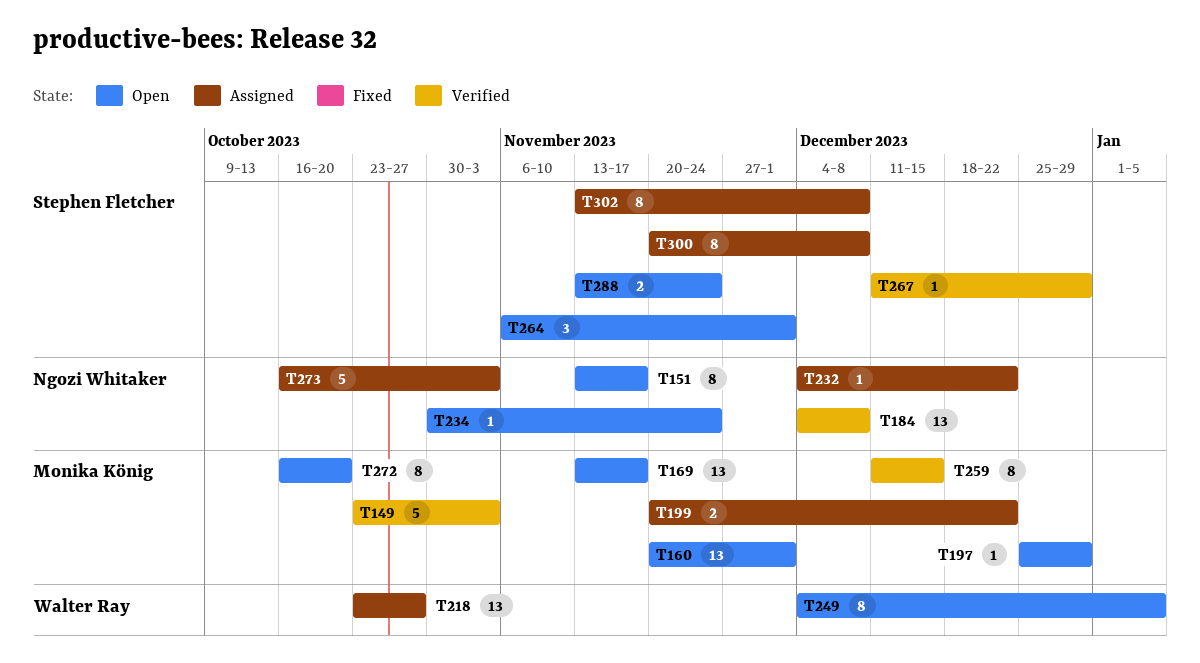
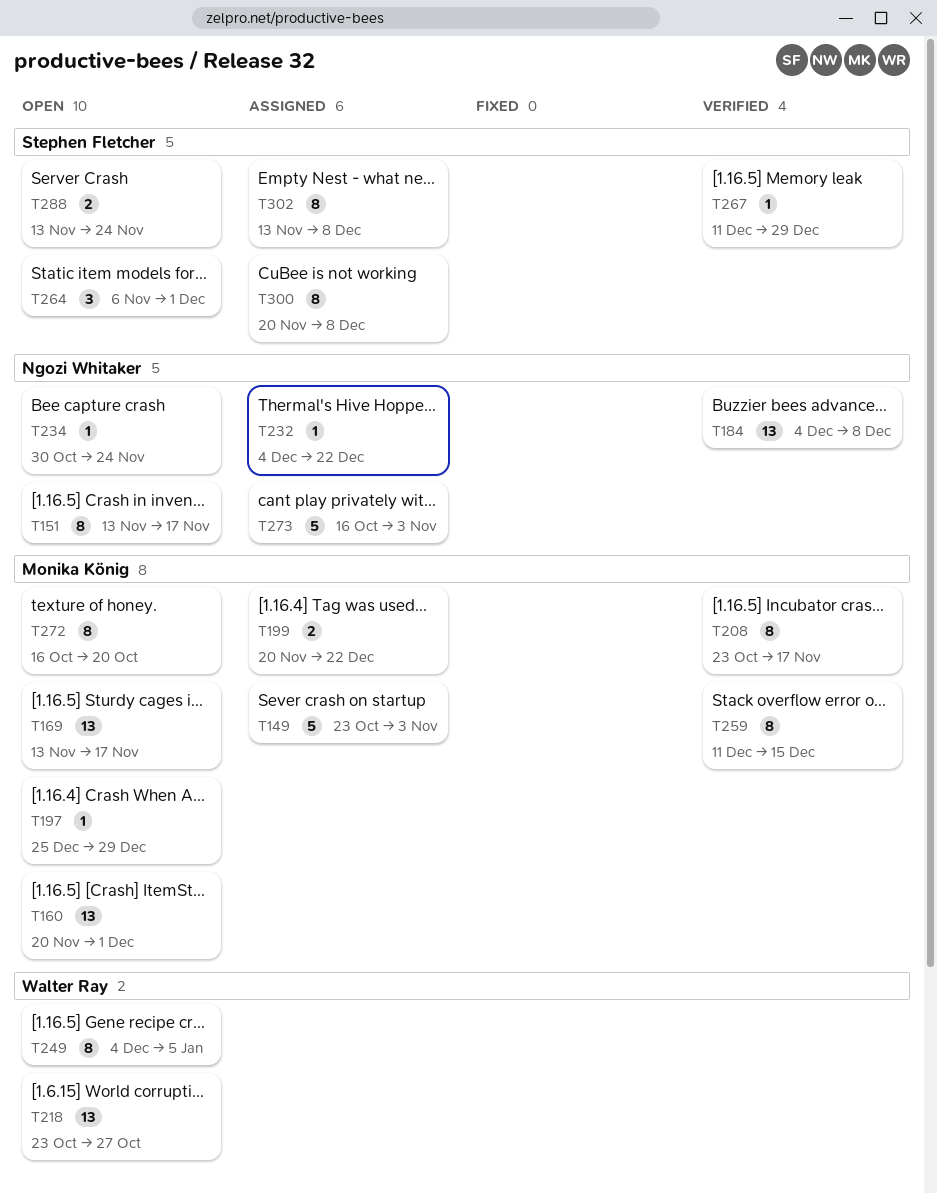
T149, status: Verified -> Assigned
T208: none -> present
T218, status: Assigned -> Open

